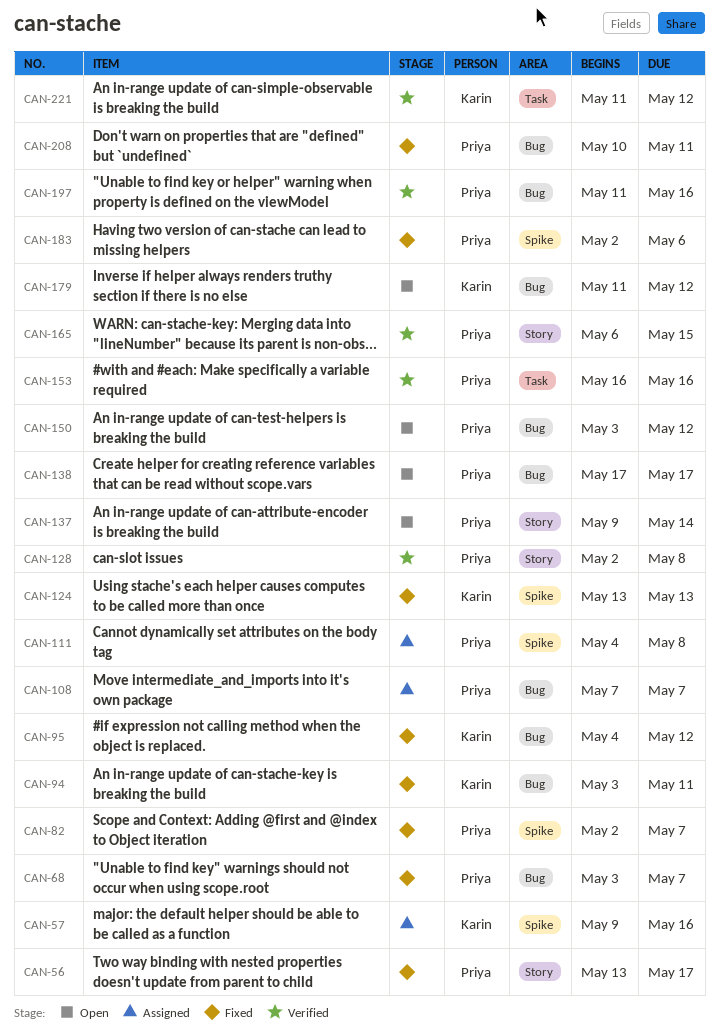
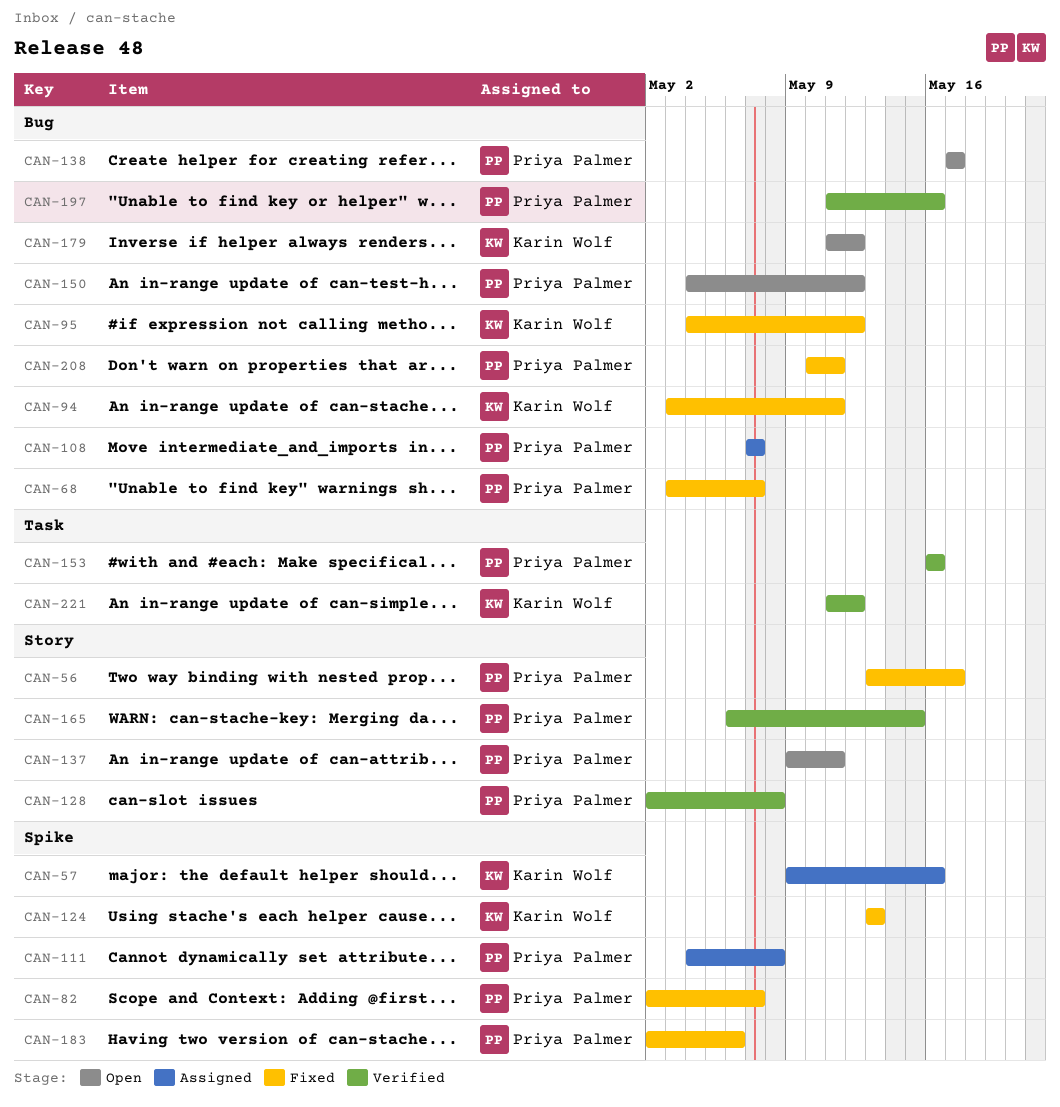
CAN-137, due: May 14 -> May 11
CAN-150, start: May 3 -> May 4

